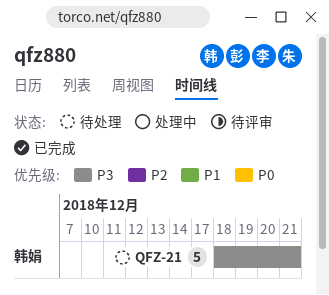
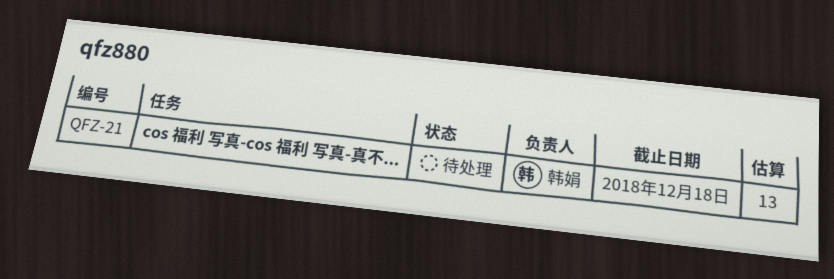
QFZ-21, estimate: 5 -> 13
QFZ-21, due: Dec 21 -> Dec 18

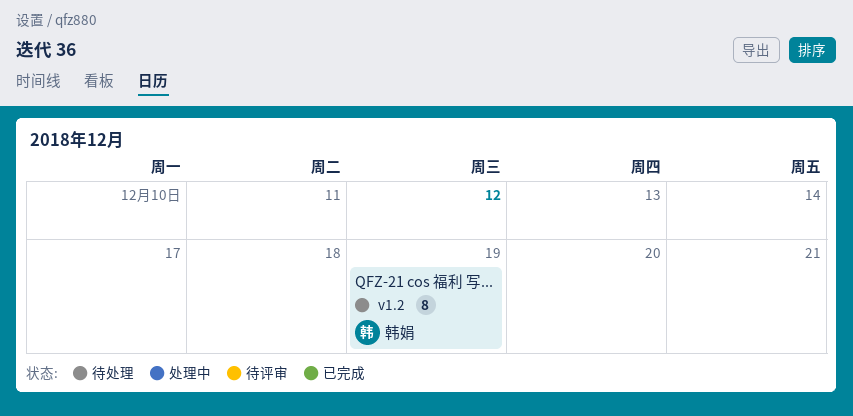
QFZ-21, estimate: 13 -> 8
QFZ-21, due: Dec 18 -> Dec 19

